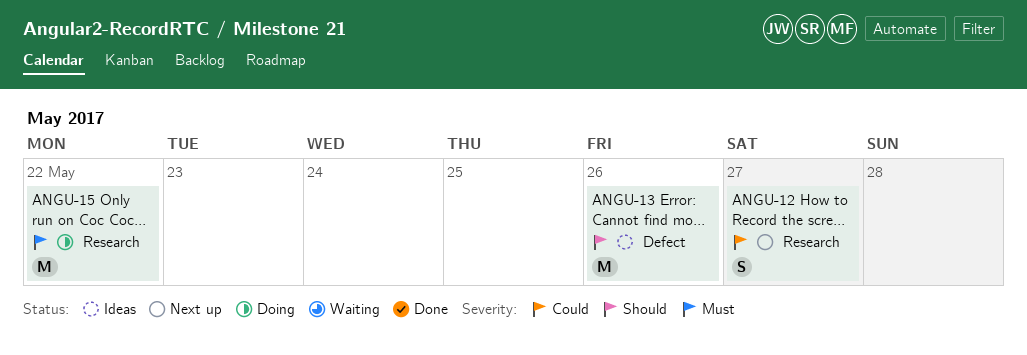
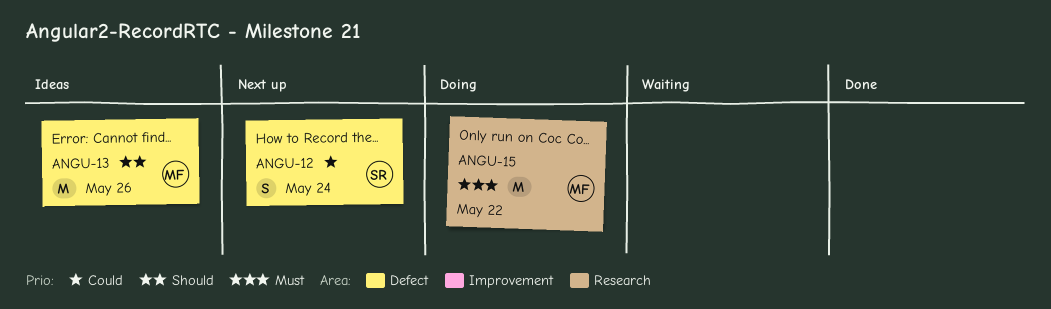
ANGU-12, label: Research -> Defect
ANGU-12, due: May 27 -> May 24

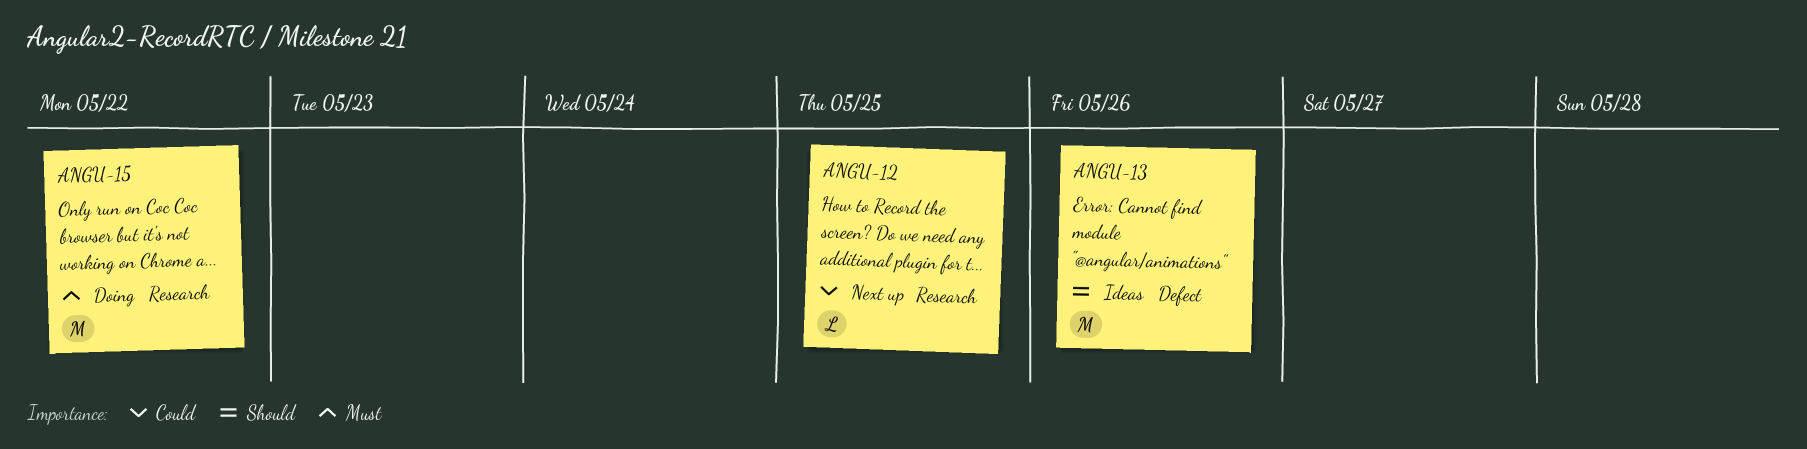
ANGU-12, label: Defect -> Research
ANGU-12, estimate: S -> L
ANGU-12, due: May 24 -> May 25

